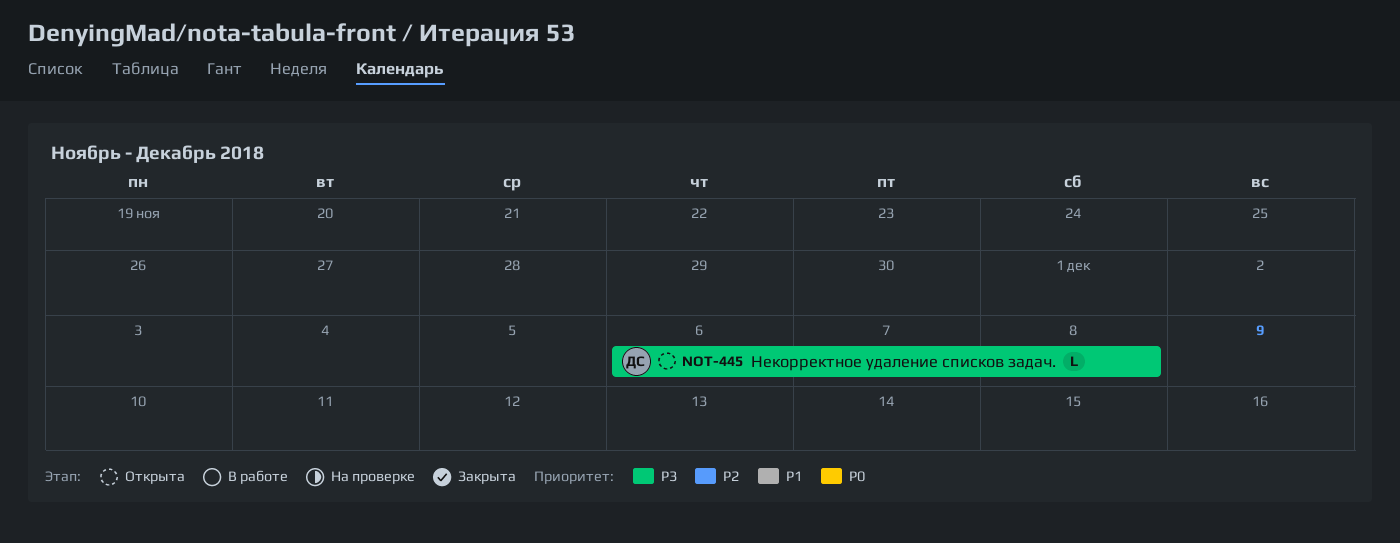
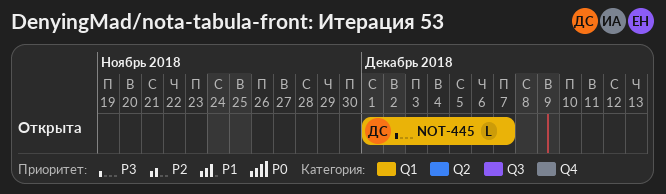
NOT-445, start: Dec 6 -> Dec 1
NOT-445, due: Dec 8 -> Dec 7

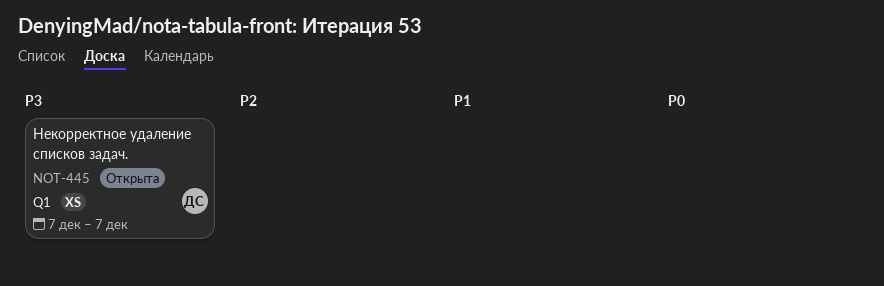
NOT-445, estimate: L -> XS
NOT-445, start: Dec 1 -> Dec 7

